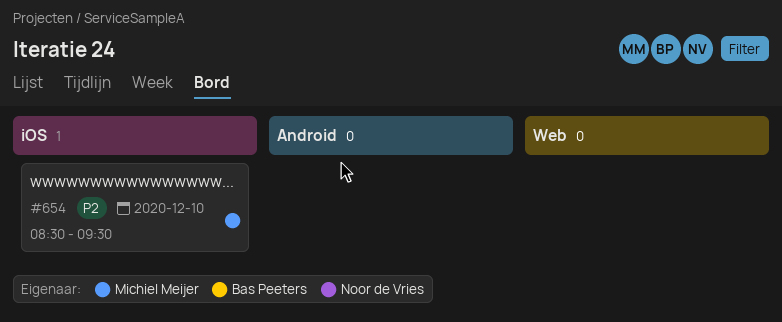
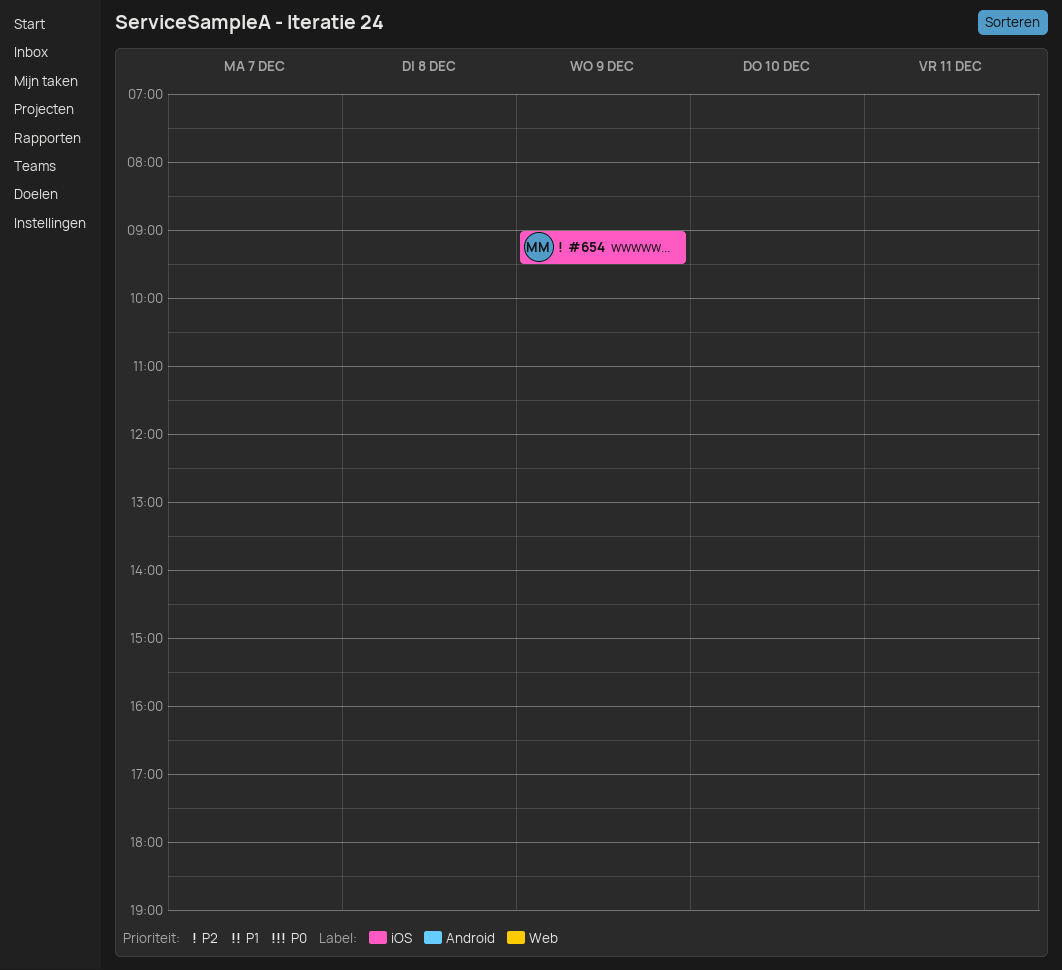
#654, day: Dec 10 -> Dec 9
#654, begins: 08:30 -> 09:00

